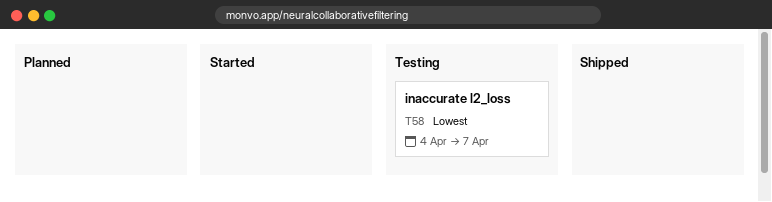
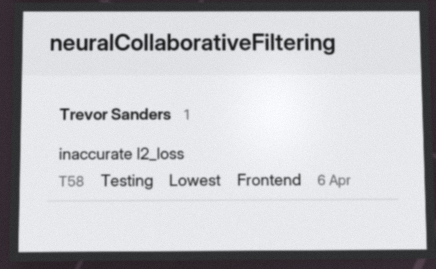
T58, due: Apr 7 -> Apr 6

